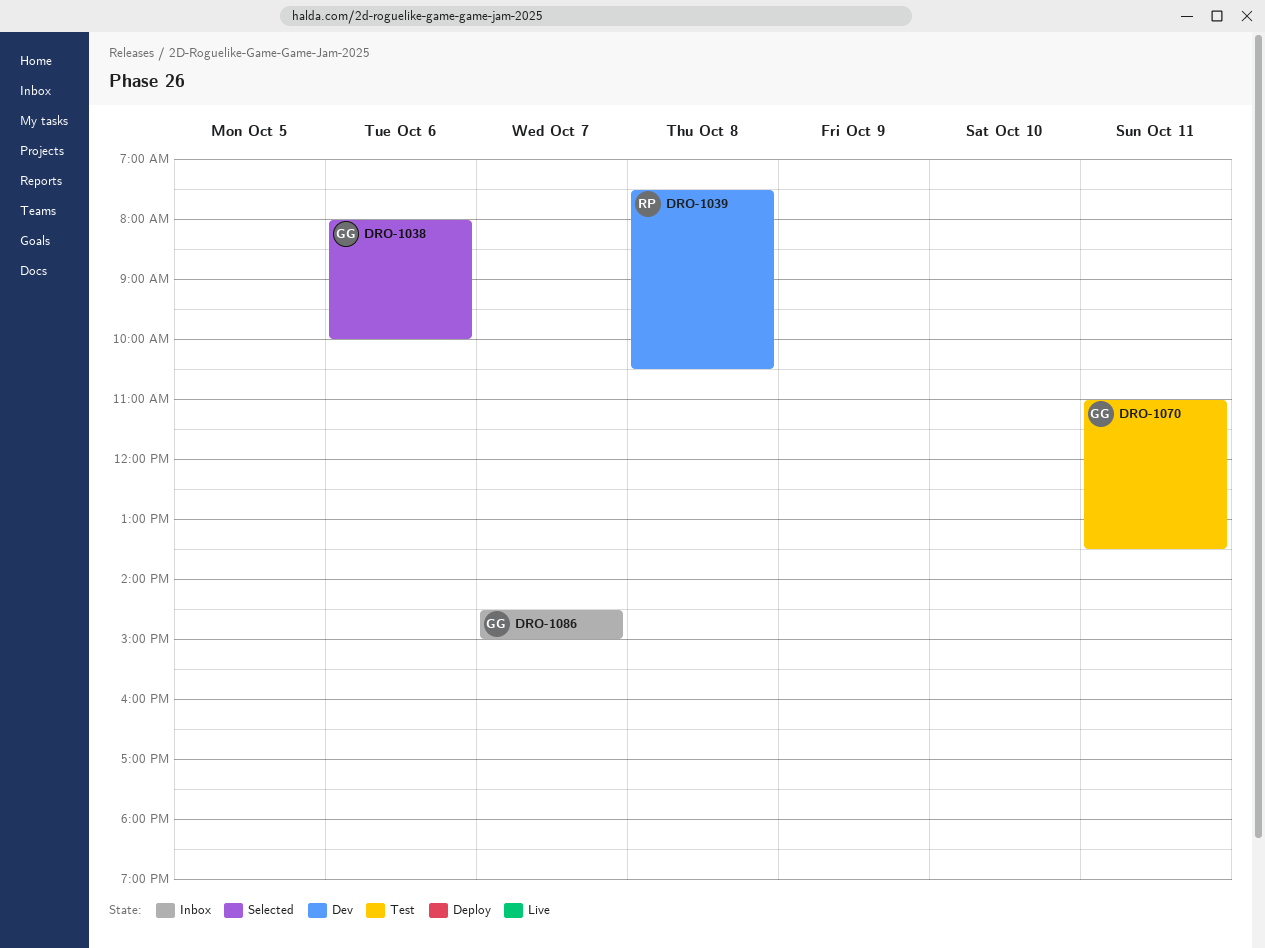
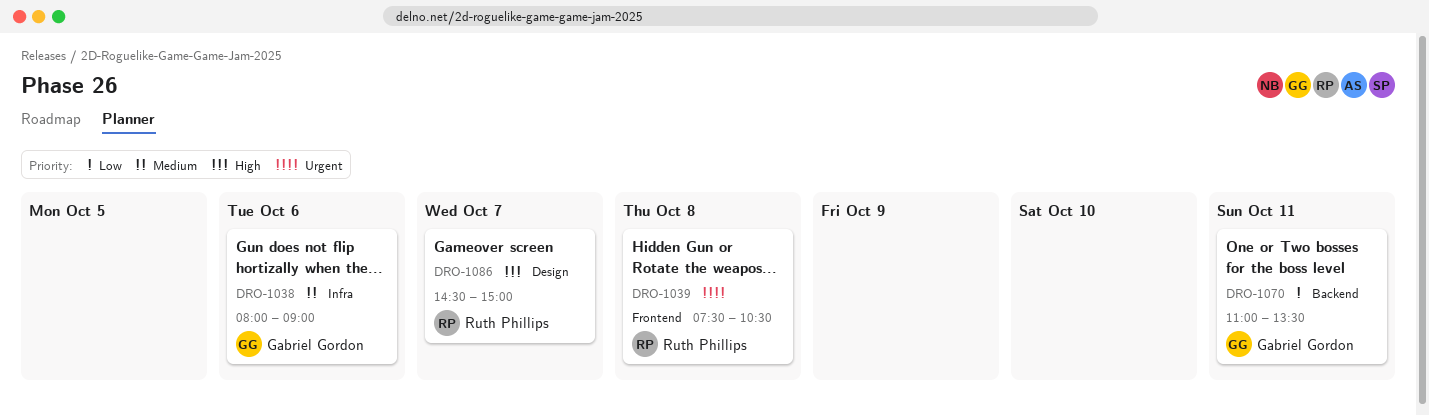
DRO-1038, ends: 10:00 -> 09:00
DRO-1086, owner: Gabriel Gordon -> Ruth Phillips

